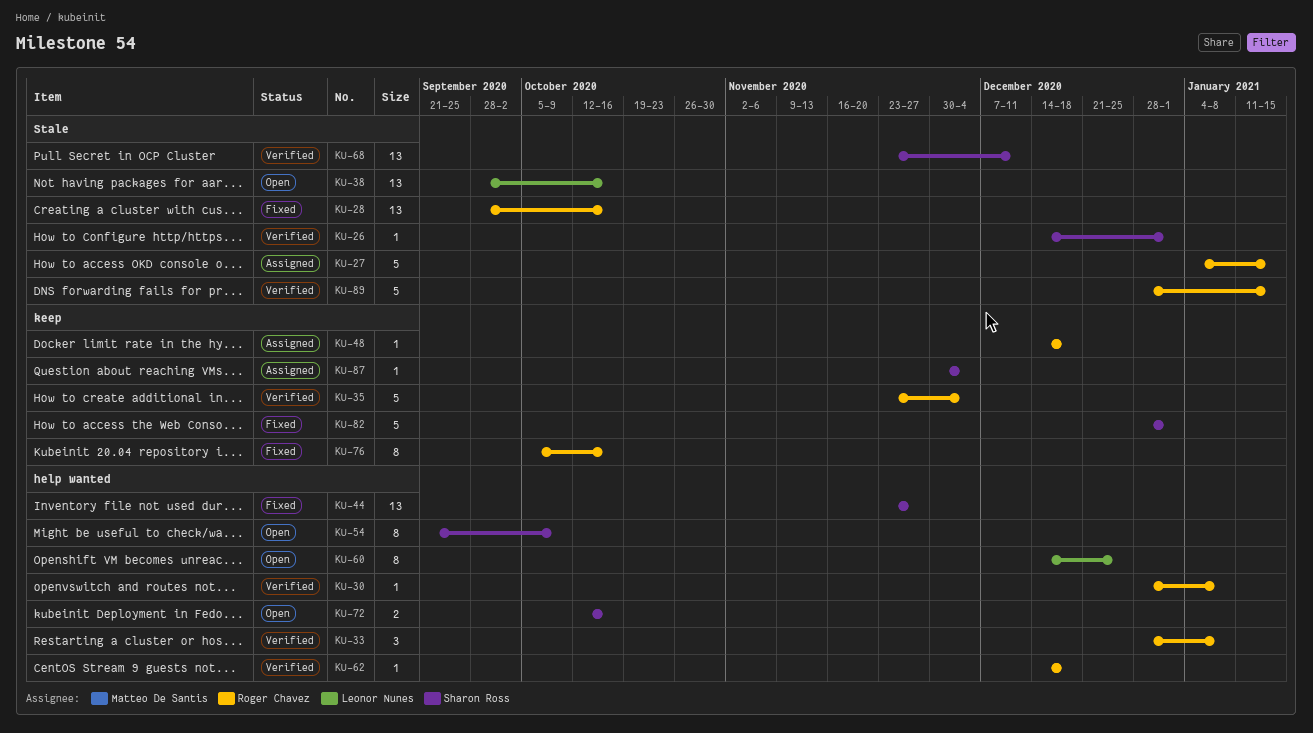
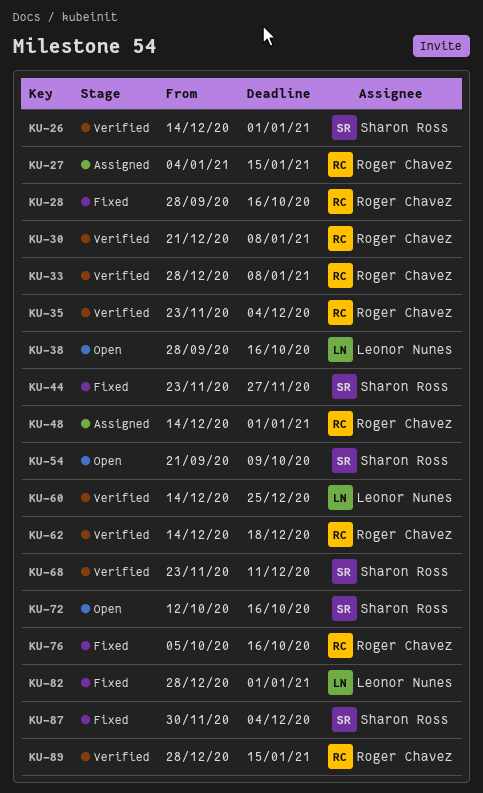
KU-30, start: Dec 28 -> Dec 21
KU-48, due: Dec 18 -> Jan 1
KU-60, status: Open -> Verified
KU-82, owner: Sharon Ross -> Leonor Nunes
KU-87, status: Assigned -> Fixed

